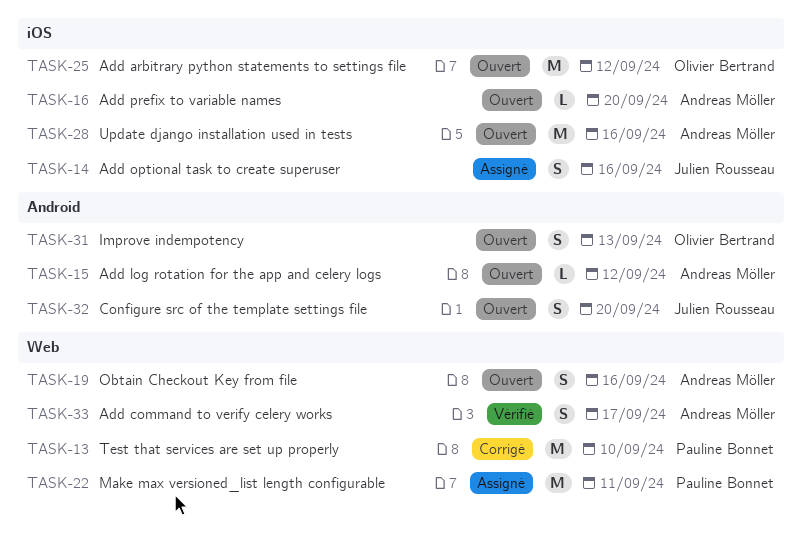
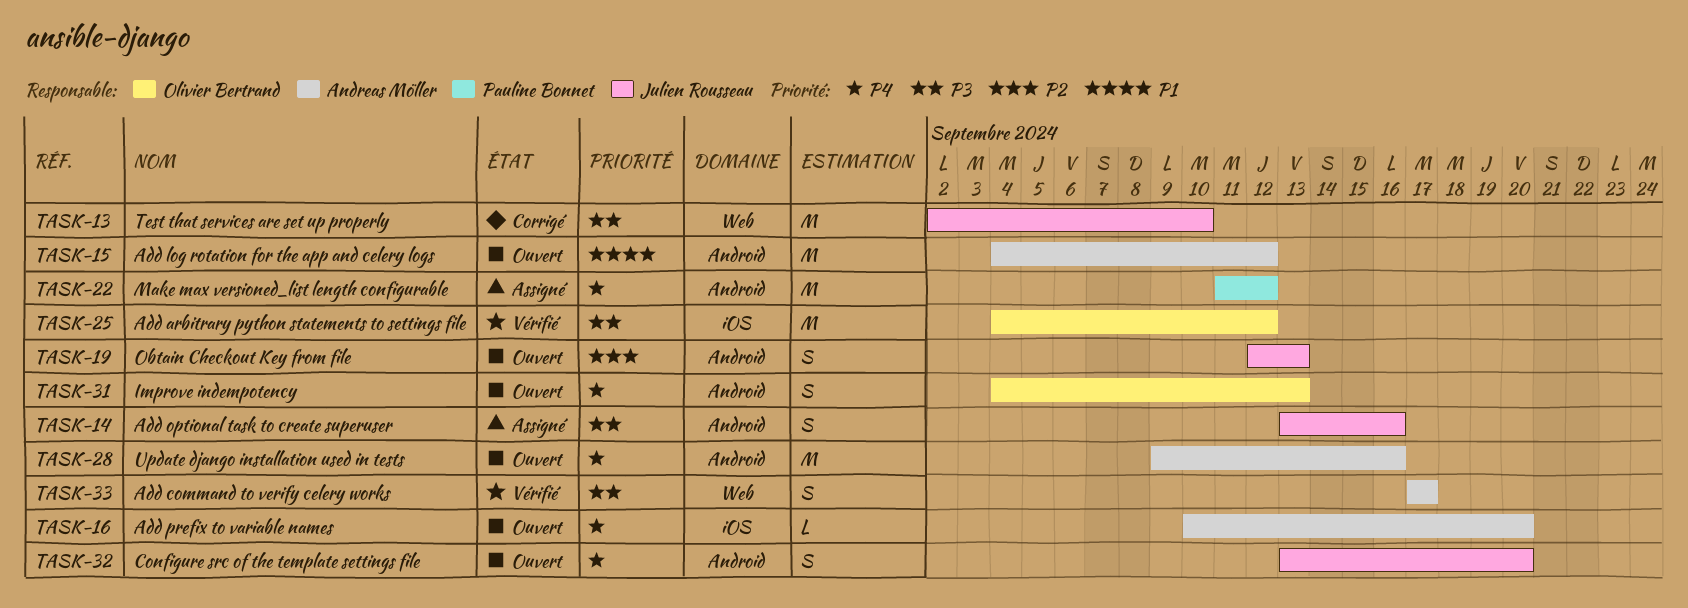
TASK-13, owner: Pauline Bonnet -> Julien Rousseau
TASK-14, label: iOS -> Android
TASK-15, estimate: L -> M
TASK-19, owner: Andreas Möller -> Julien Rousseau
TASK-19, label: Web -> Android
TASK-19, due: Sep 16 -> Sep 13
TASK-22, label: Web -> Android
TASK-22, due: Sep 11 -> Sep 12
TASK-25, status: Ouvert -> Vérifié
TASK-28, label: iOS -> Android

